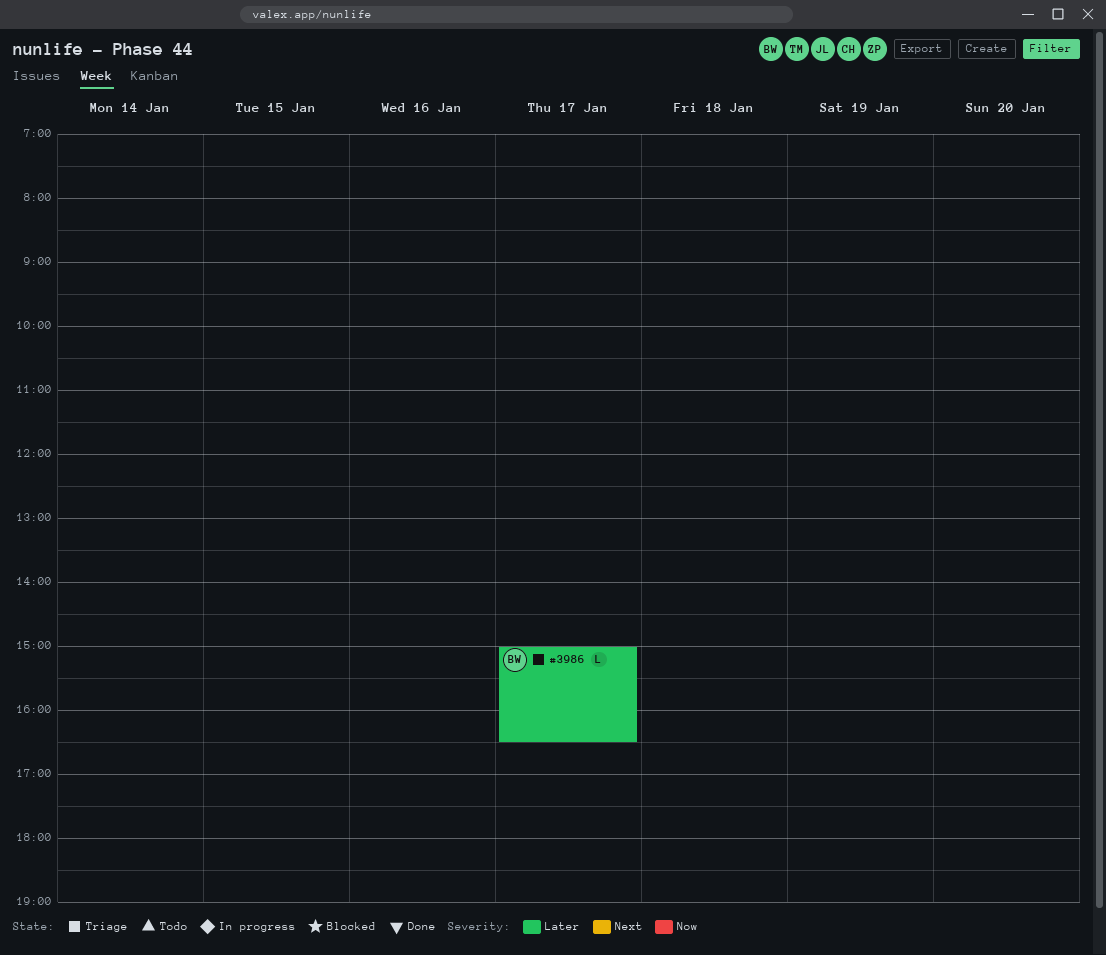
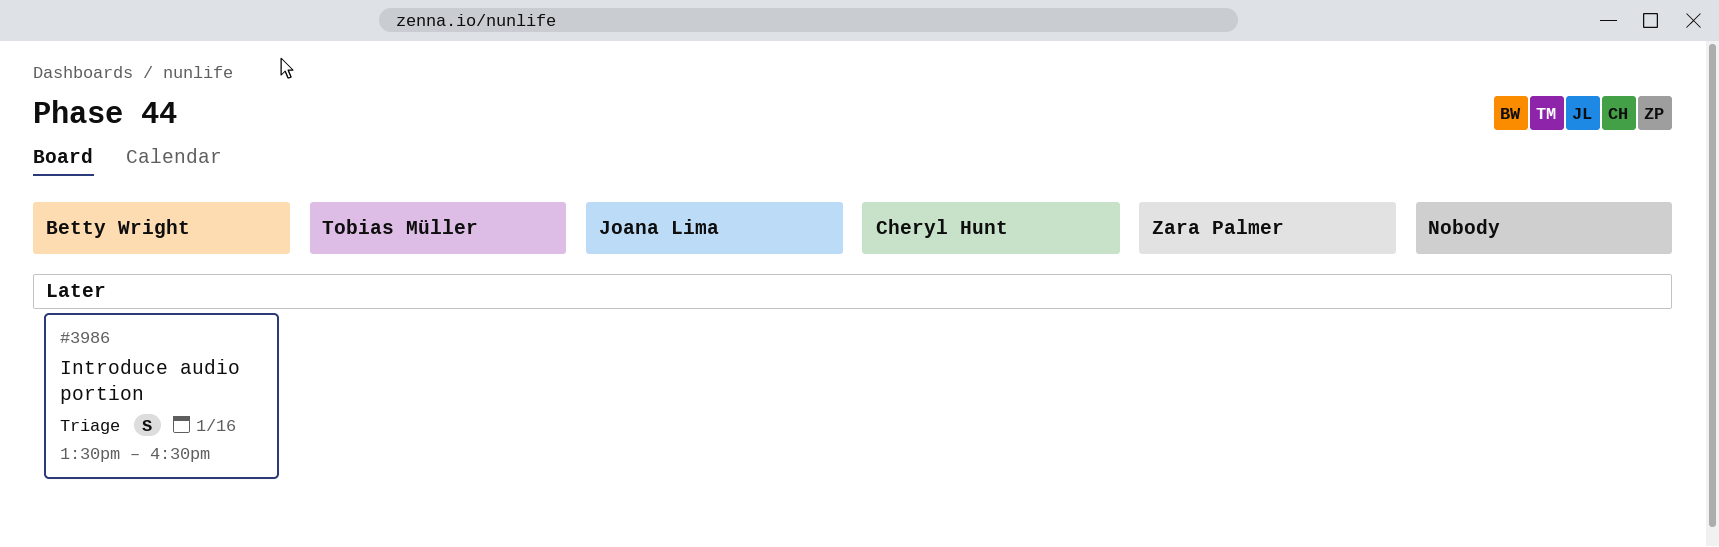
#3986, estimate: L -> S
#3986, day: Jan 17 -> Jan 16
#3986, begins: 15:00 -> 13:30

